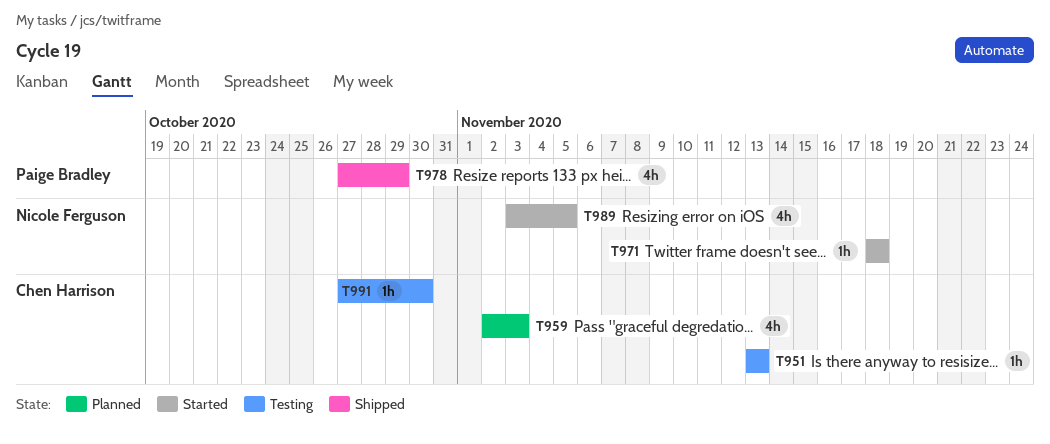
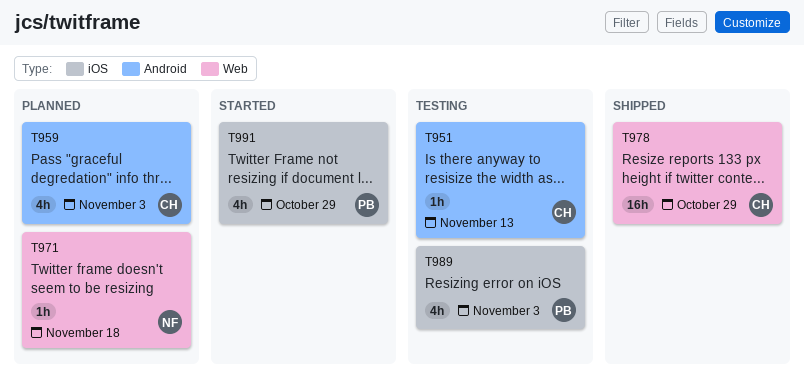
T971, status: Started -> Planned
T978, owner: Paige Bradley -> Chen Harrison
T978, estimate: 4h -> 16h
T989, status: Started -> Testing
T989, owner: Nicole Ferguson -> Paige Bradley
T989, due: Nov 5 -> Nov 3
T991, status: Testing -> Started
T991, owner: Chen Harrison -> Paige Bradley
T991, estimate: 1h -> 4h
T991, due: Oct 30 -> Oct 29

